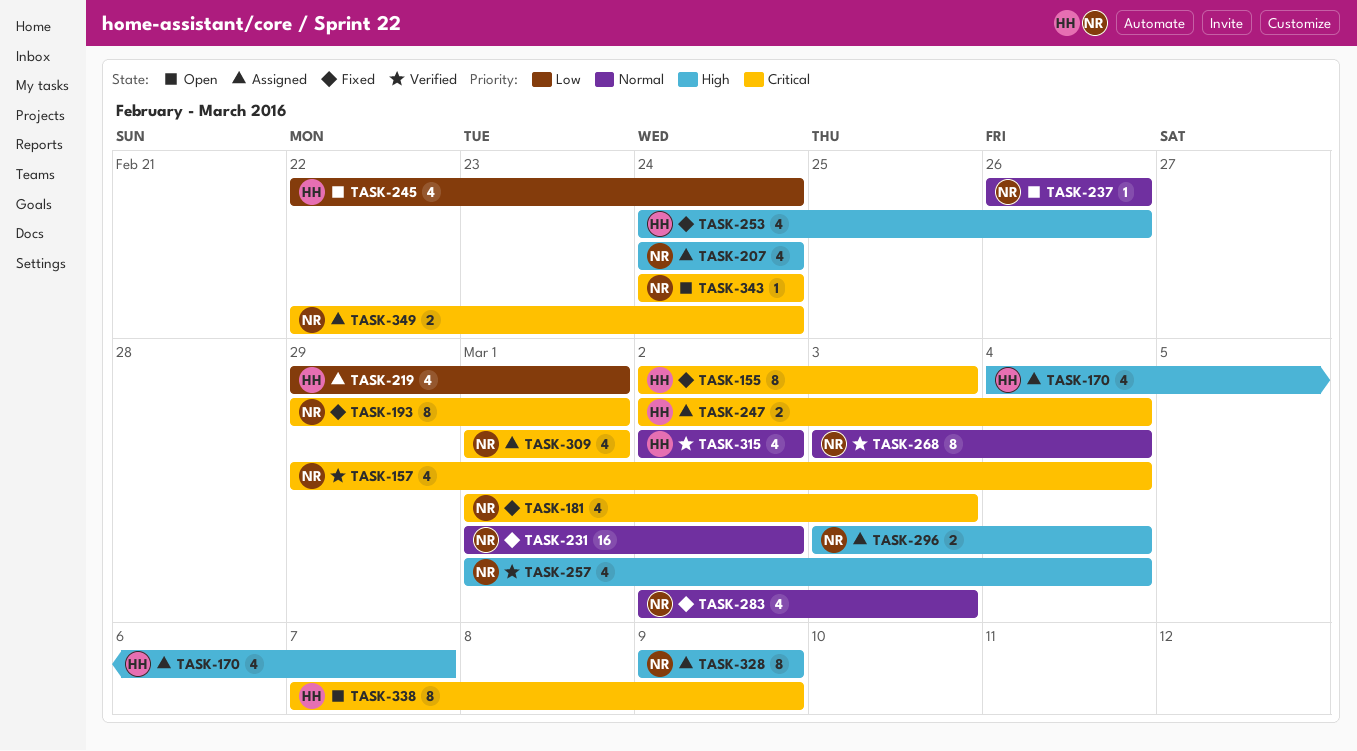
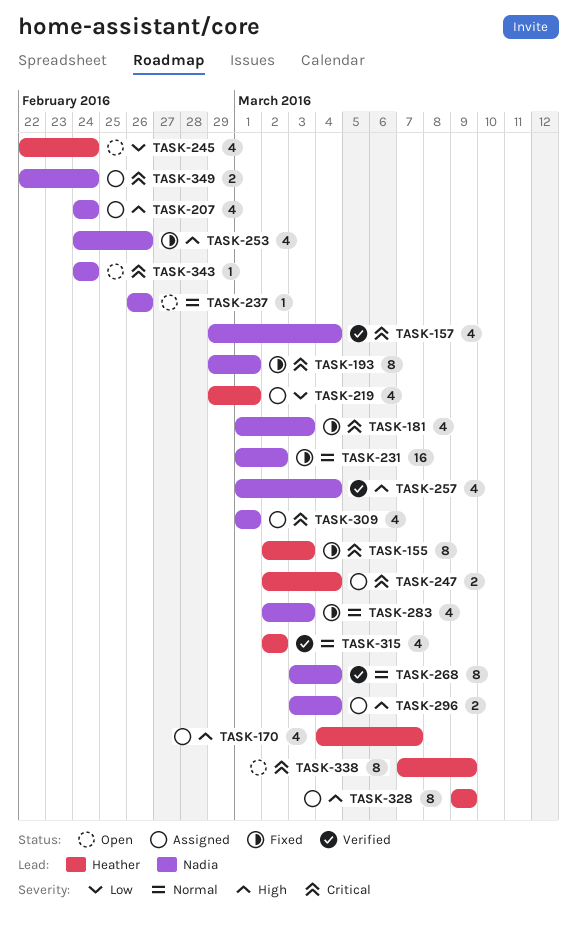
TASK-253, owner: Heather -> Nadia
TASK-328, owner: Nadia -> Heather

